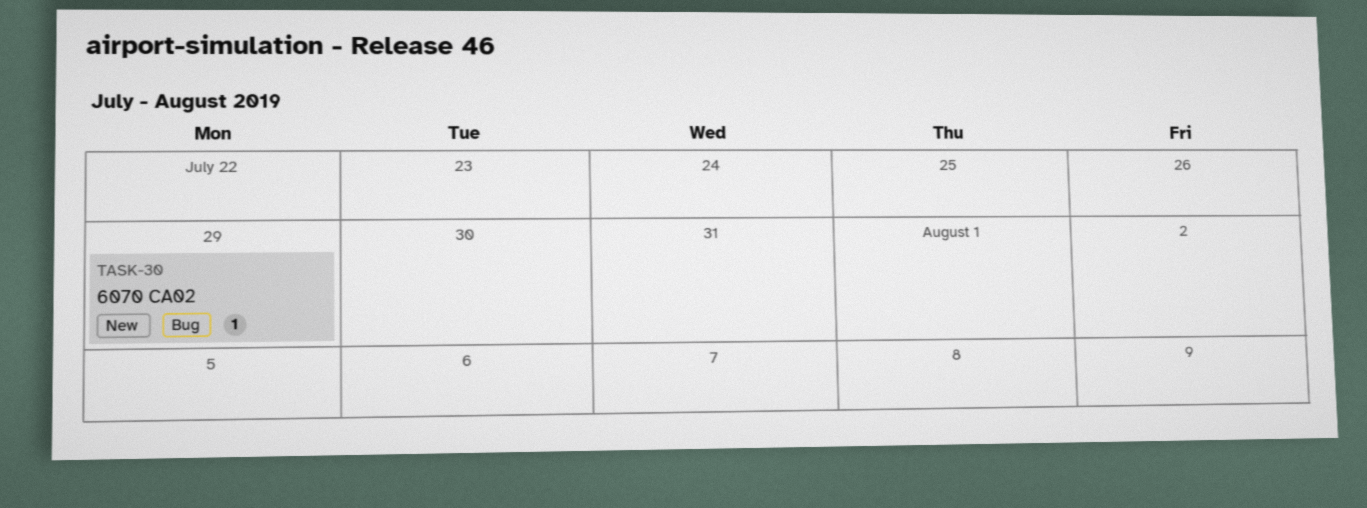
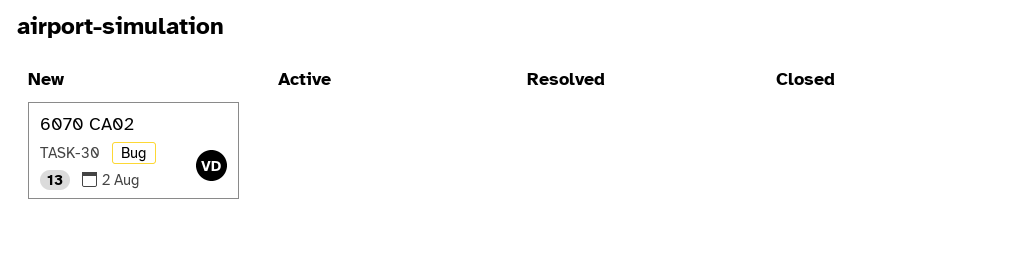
TASK-30, estimate: 1 -> 13
TASK-30, due: Jul 29 -> Aug 2

